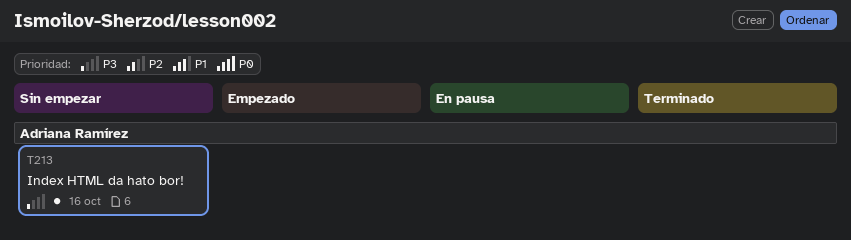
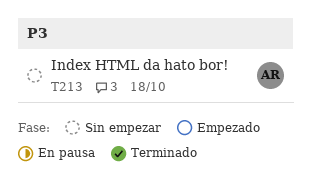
T213, due: Oct 16 -> Oct 18

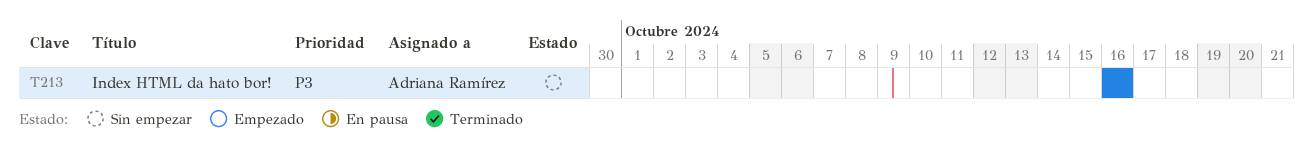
T213, due: Oct 18 -> Oct 16

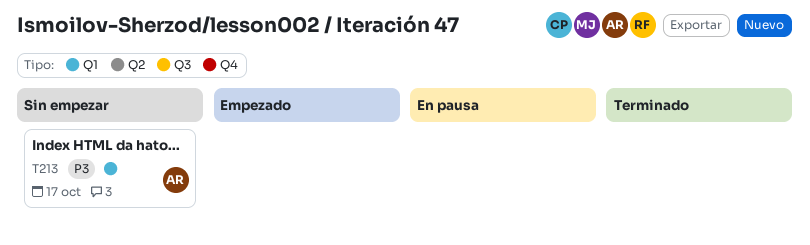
T213, due: Oct 16 -> Oct 17

